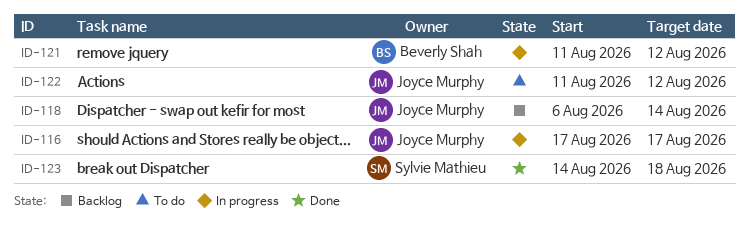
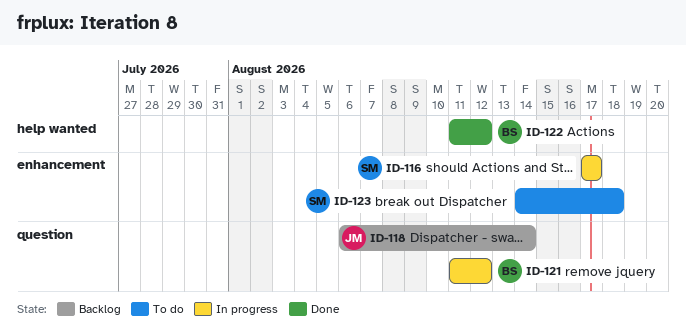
ID-116, owner: Joyce Murphy -> Sylvie Mathieu
ID-122, status: To do -> Done
ID-122, owner: Joyce Murphy -> Beverly Shah
ID-123, status: Done -> To do

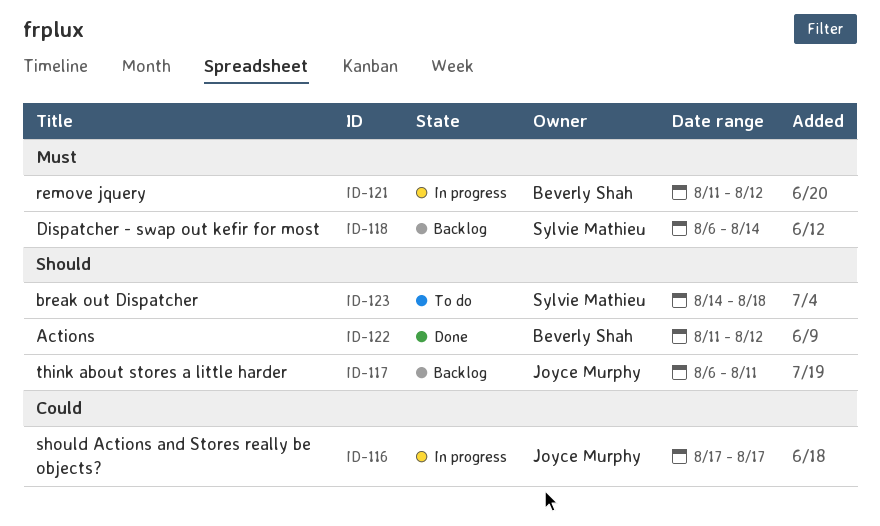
ID-116, owner: Sylvie Mathieu -> Joyce Murphy
ID-117: none -> present
ID-118, owner: Joyce Murphy -> Sylvie Mathieu

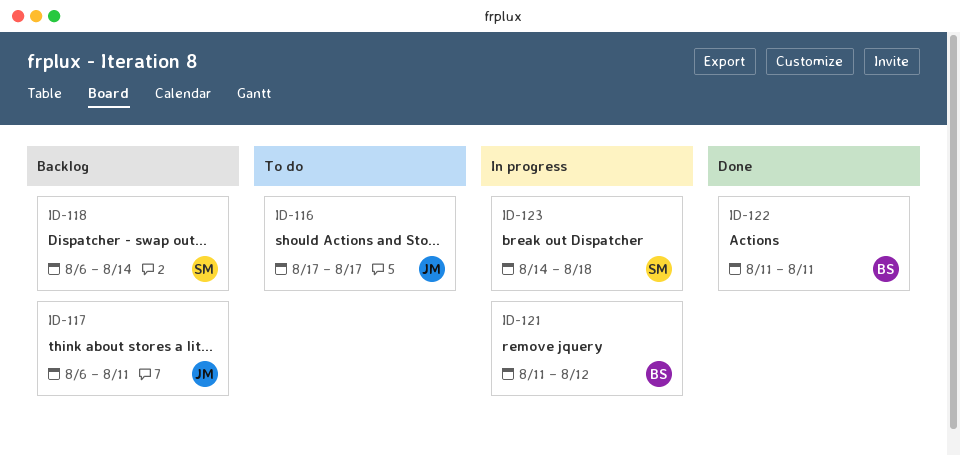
ID-116, status: In progress -> To do
ID-122, due: Aug 12 -> Aug 11
ID-123, status: To do -> In progress

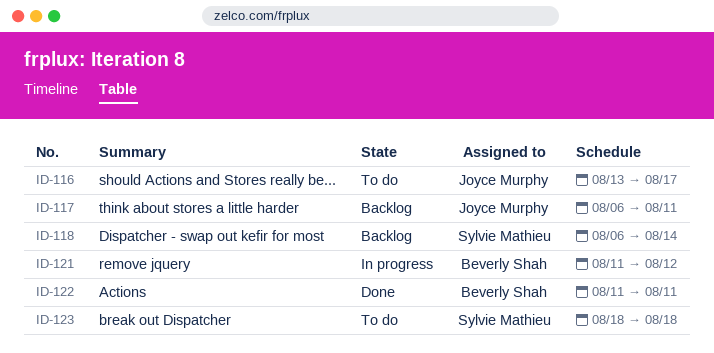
ID-116, start: Aug 17 -> Aug 13
ID-123, status: In progress -> To do
ID-123, start: Aug 14 -> Aug 18

